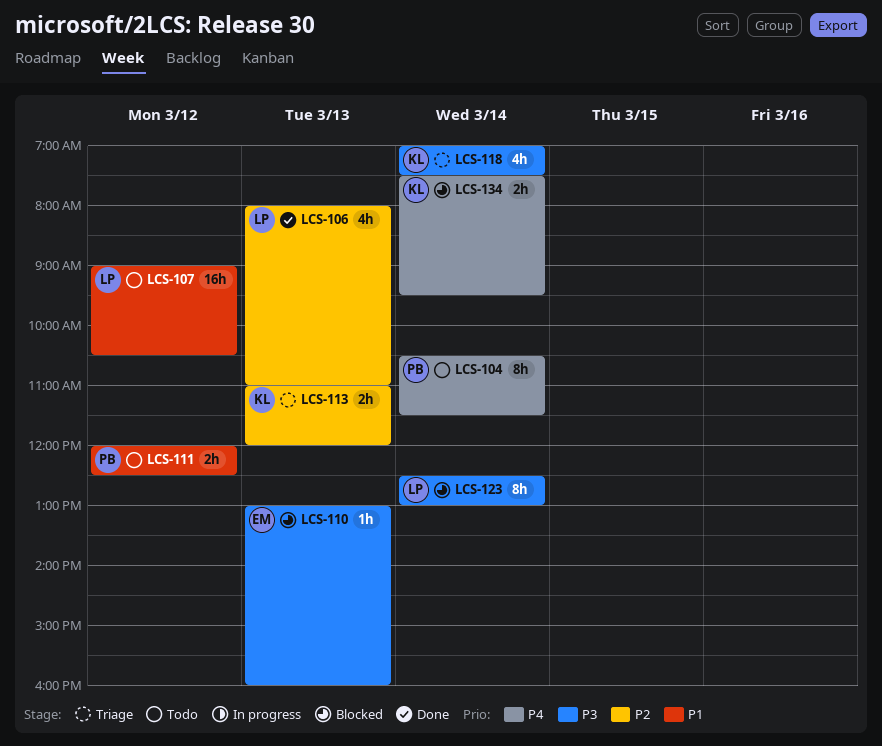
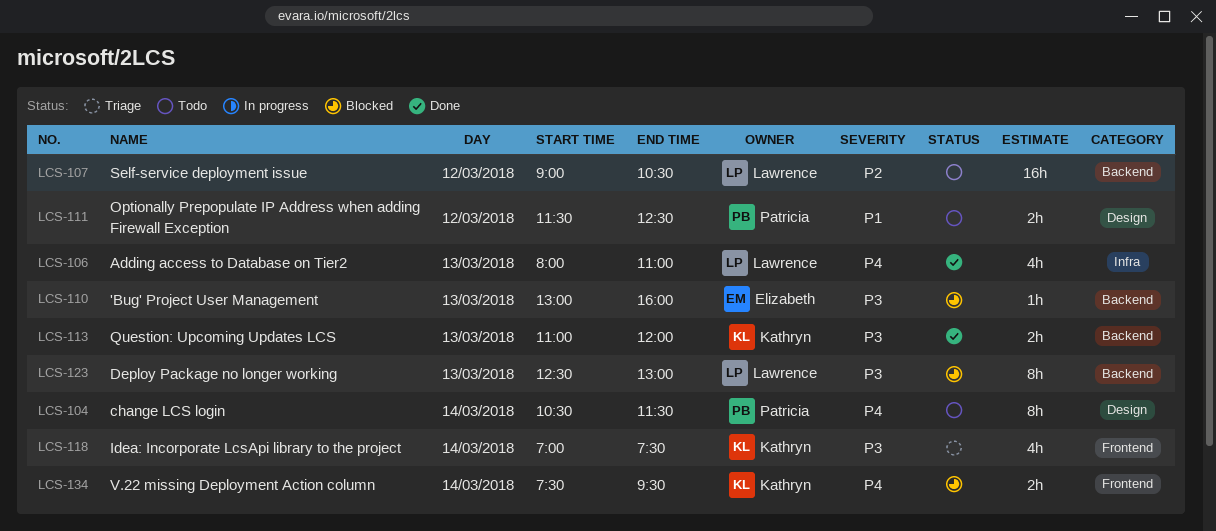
LCS-106, priority: P2 -> P4
LCS-107, priority: P1 -> P2
LCS-111, begins: 12:00 -> 11:30
LCS-113, status: Triage -> Done
LCS-113, priority: P2 -> P3
LCS-123, day: Mar 14 -> Mar 13

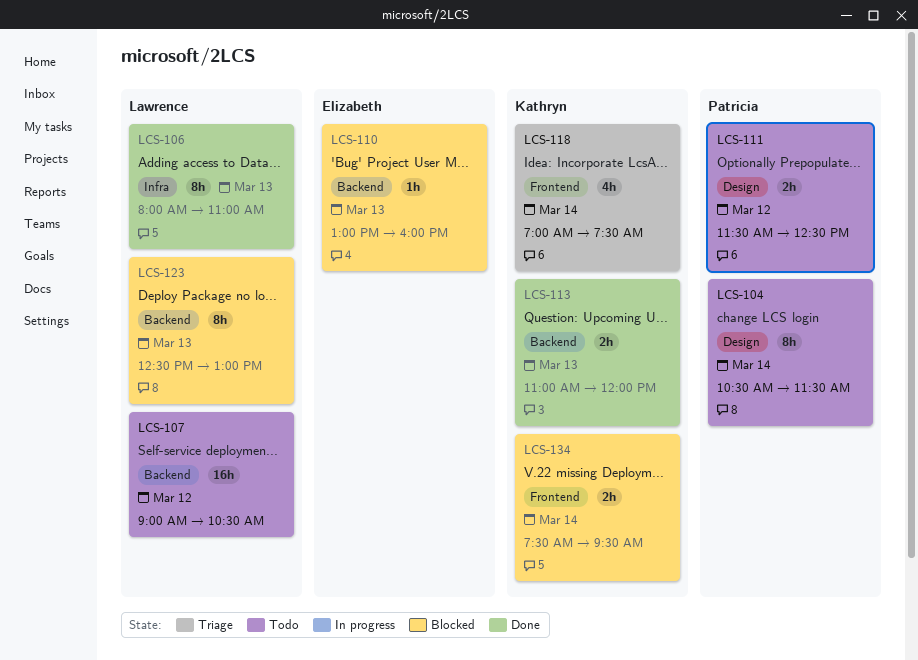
LCS-106, estimate: 4h -> 8h

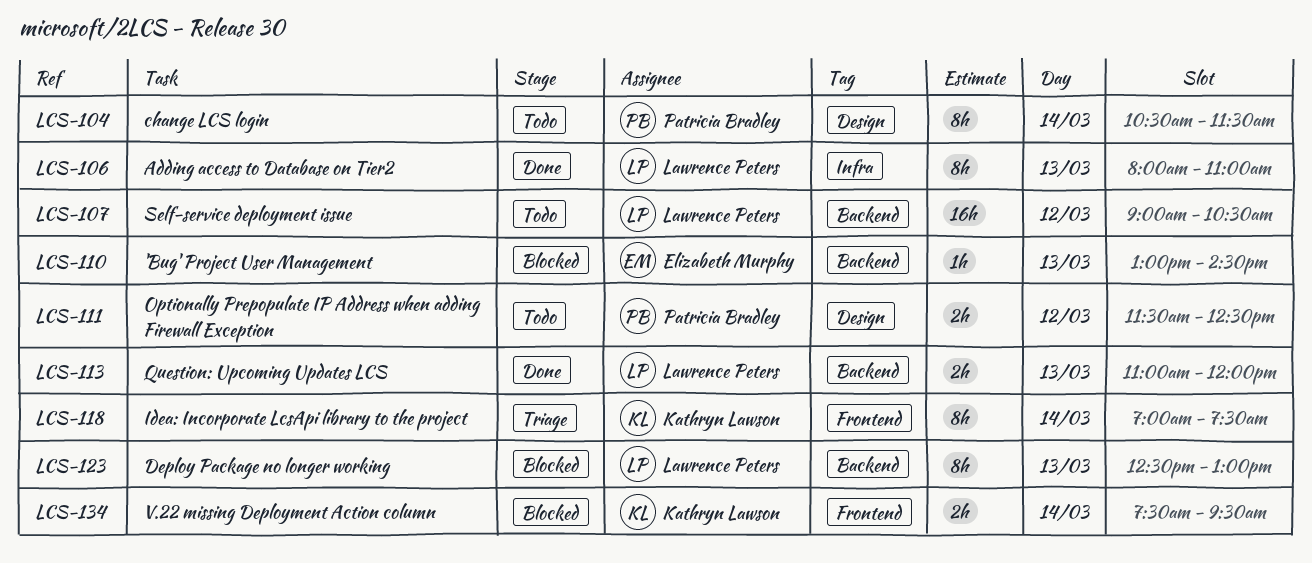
LCS-110, ends: 16:00 -> 14:30
LCS-113, owner: Kathryn Lawson -> Lawrence Peters
LCS-118, estimate: 4h -> 8h

